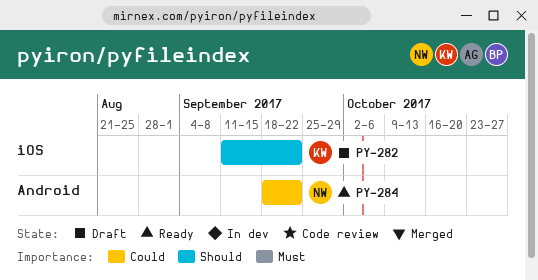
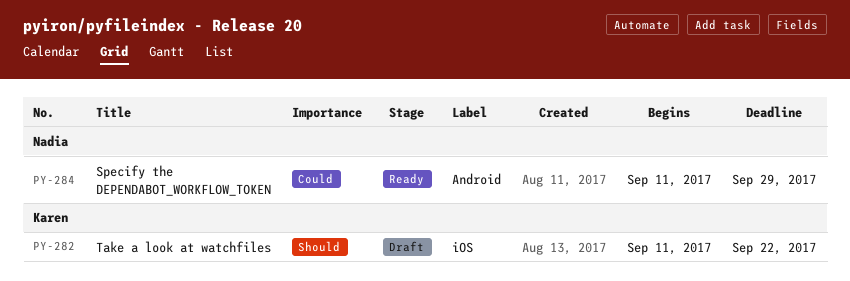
PY-284, start: Sep 18 -> Sep 11
PY-284, due: Sep 22 -> Sep 29

